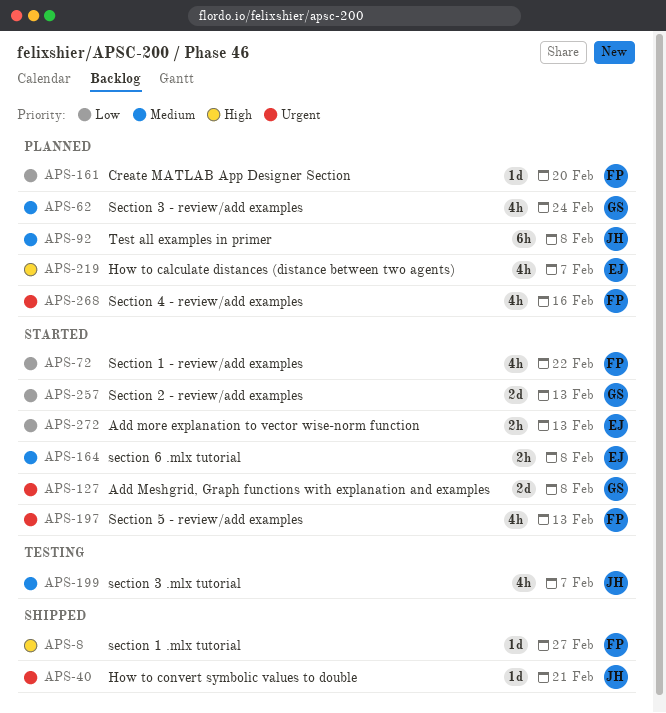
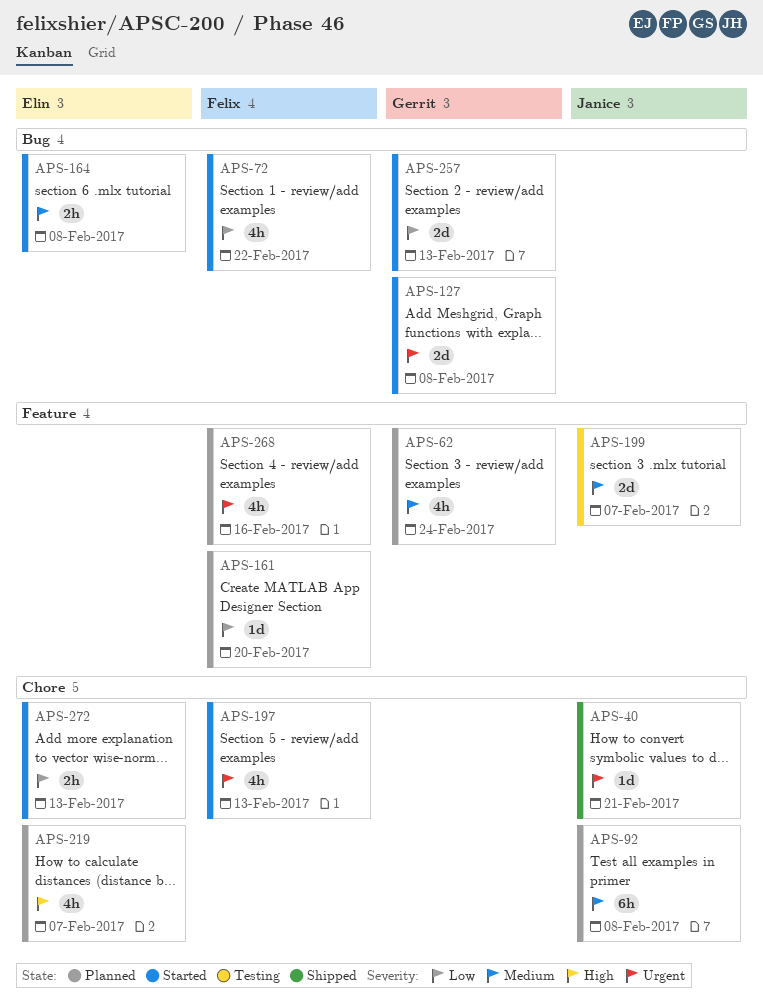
APS-8: present -> none
APS-199, estimate: 4h -> 2d

